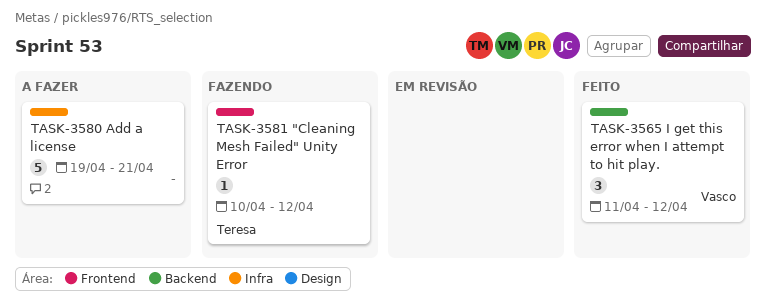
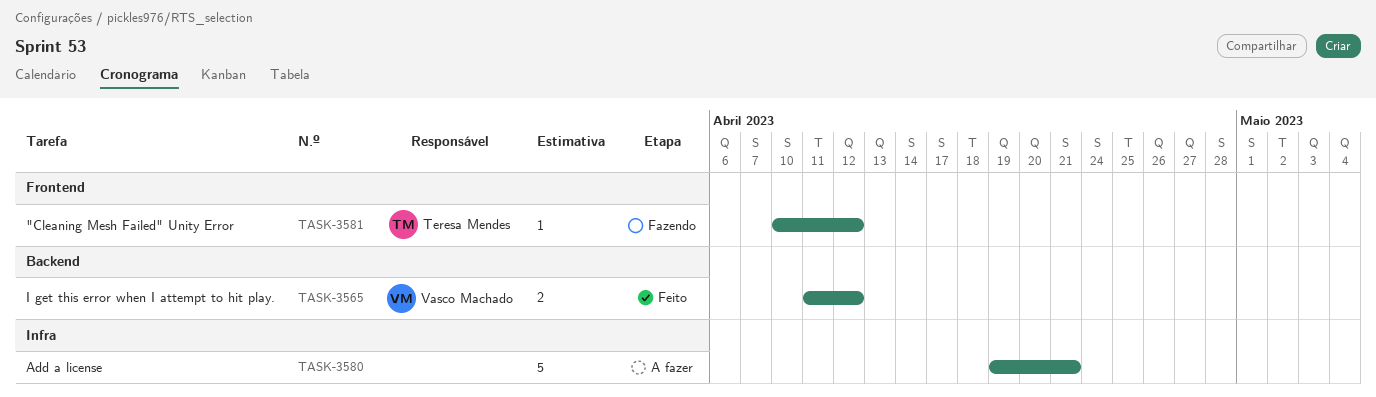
TASK-3565, estimate: 3 -> 2

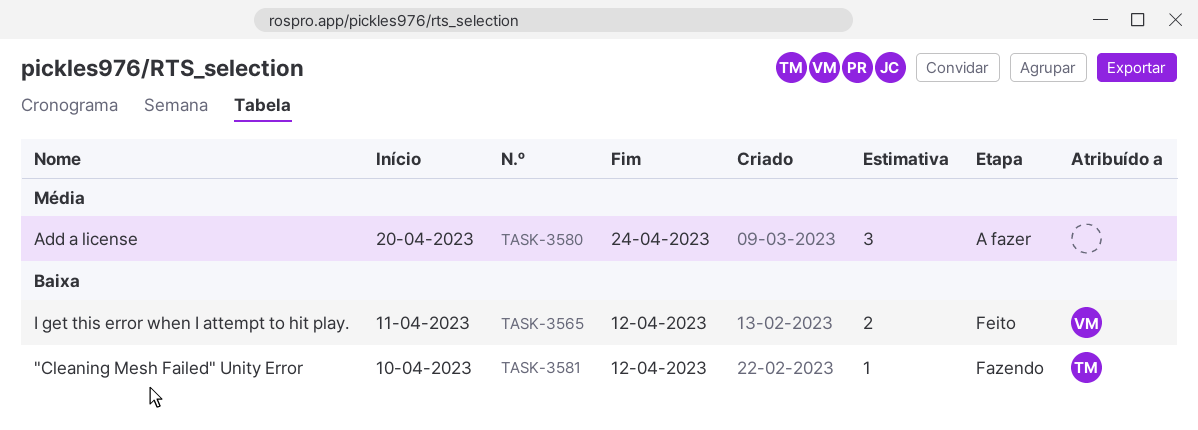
TASK-3580, estimate: 5 -> 3
TASK-3580, start: Apr 19 -> Apr 20
TASK-3580, due: Apr 21 -> Apr 24

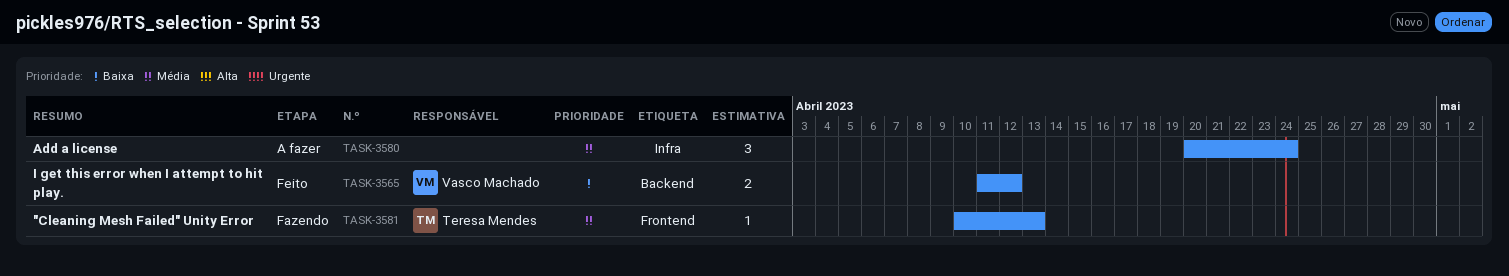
TASK-3581, priority: Baixa -> Média
TASK-3581, due: Apr 12 -> Apr 13

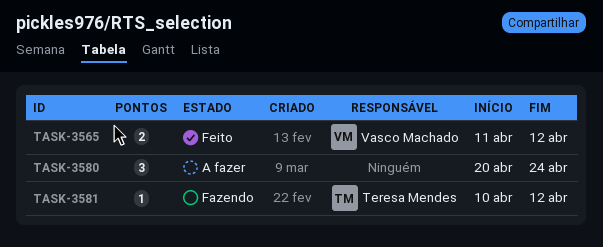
TASK-3581, due: Apr 13 -> Apr 12

